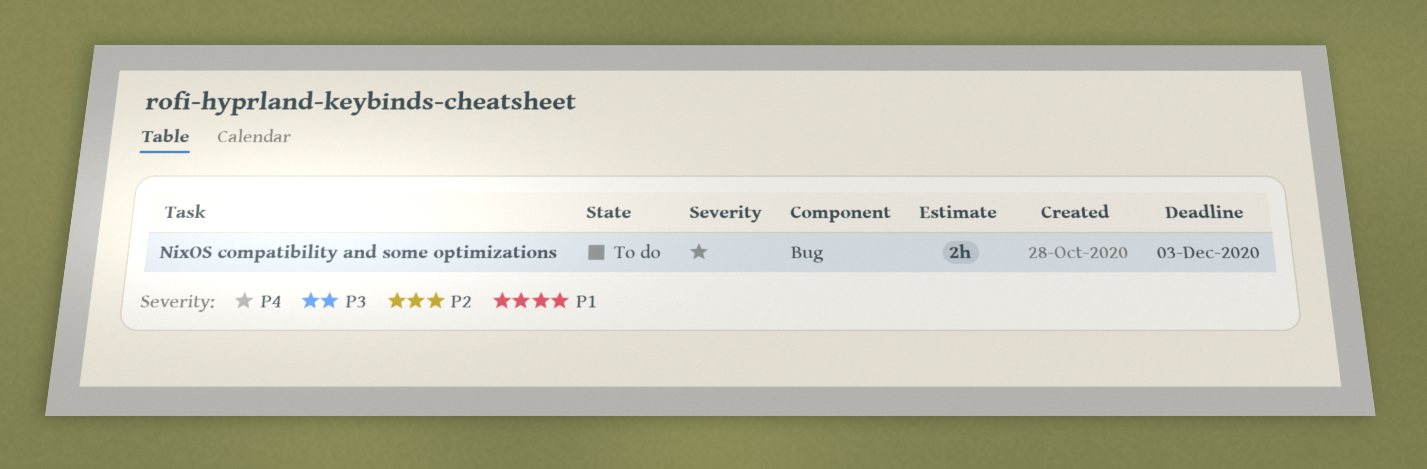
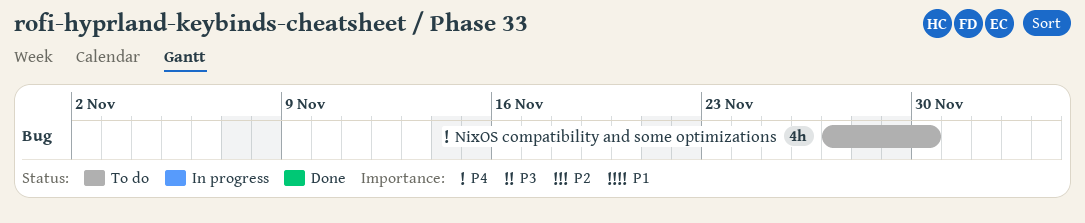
NixOS compatibility and some optimizations, estimate: 2h -> 4h
NixOS compatibility and some optimizations, due: Dec 3 -> Nov 30

